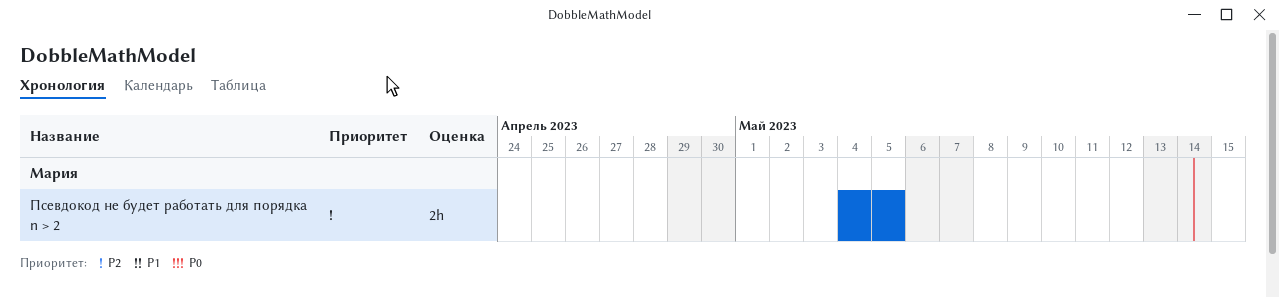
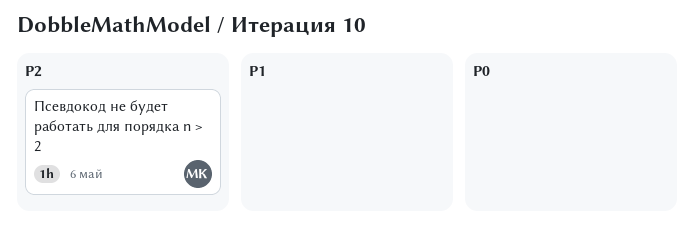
Псевдокод не будет работать для порядка n > 2, estimate: 2h -> 1h
Псевдокод не будет работать для порядка n > 2, due: May 5 -> May 6

